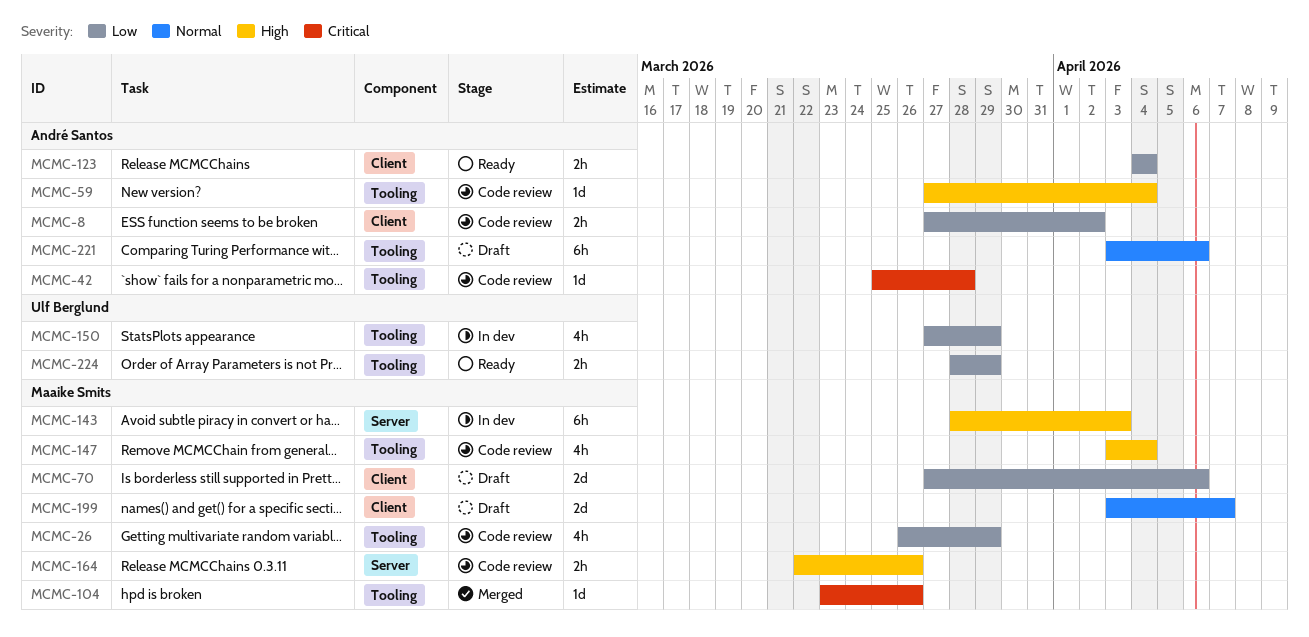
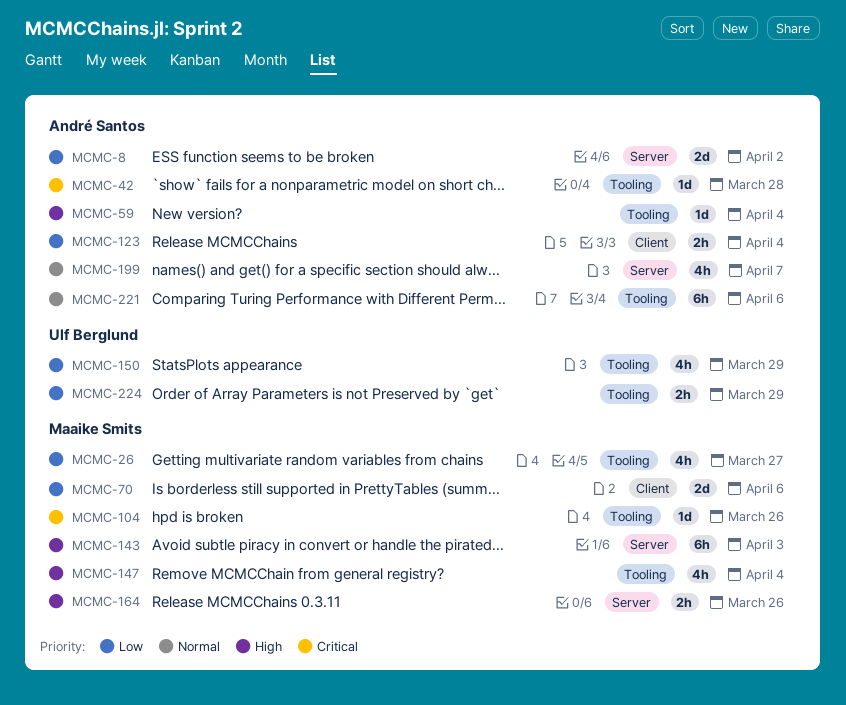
MCMC-8, label: Client -> Server
MCMC-8, estimate: 2h -> 2d
MCMC-26, due: Mar 29 -> Mar 27
MCMC-199, owner: Maaike Smits -> André Santos
MCMC-199, label: Client -> Server
MCMC-199, estimate: 2d -> 4h

